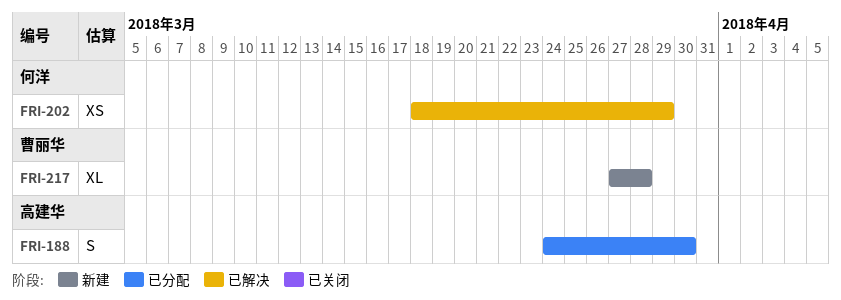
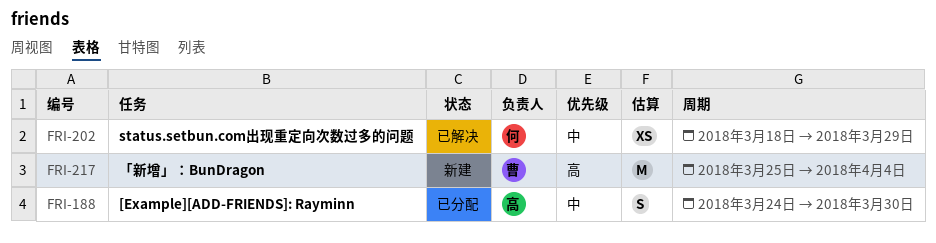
FRI-217, estimate: XL -> M
FRI-217, start: Mar 27 -> Mar 25
FRI-217, due: Mar 28 -> Apr 4

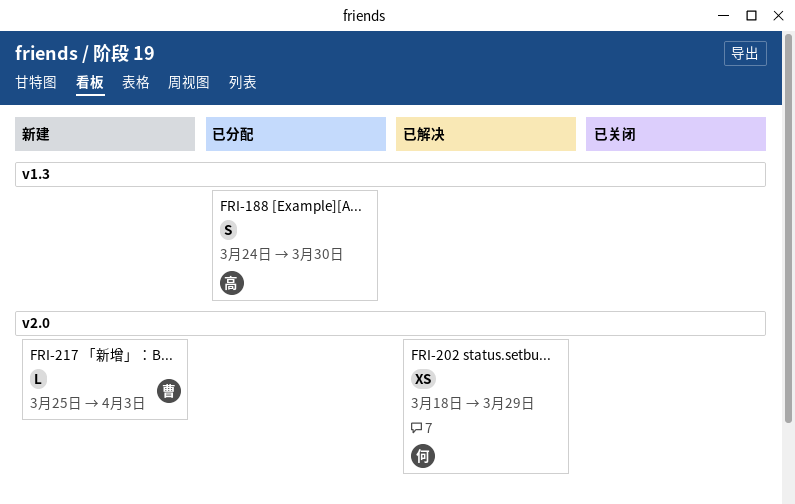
FRI-217, estimate: M -> L
FRI-217, due: Apr 4 -> Apr 3

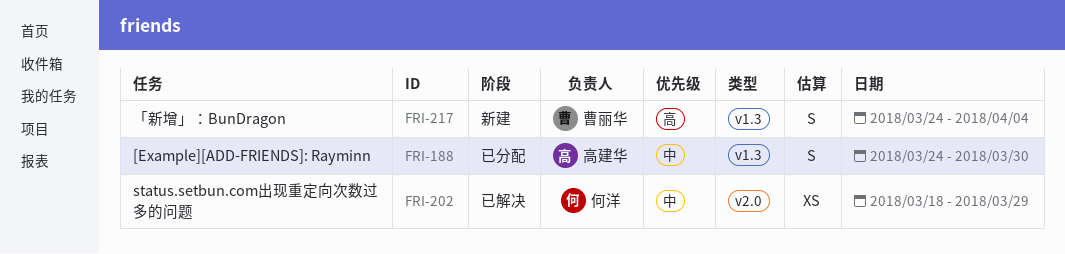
FRI-217, label: v2.0 -> v1.3
FRI-217, estimate: L -> S
FRI-217, start: Mar 25 -> Mar 24
FRI-217, due: Apr 3 -> Apr 4

